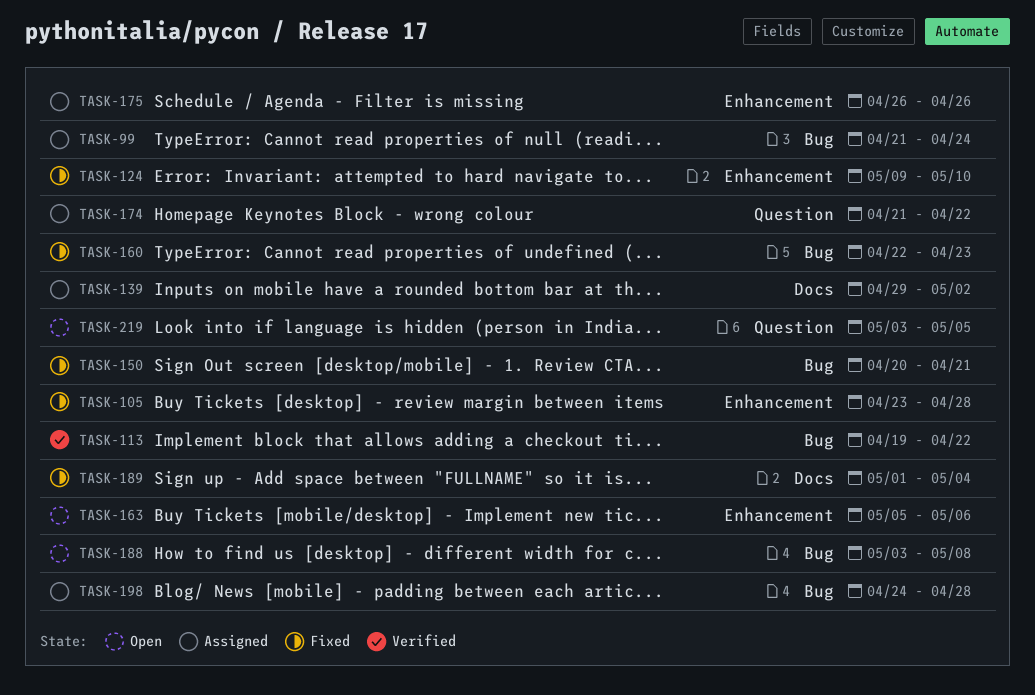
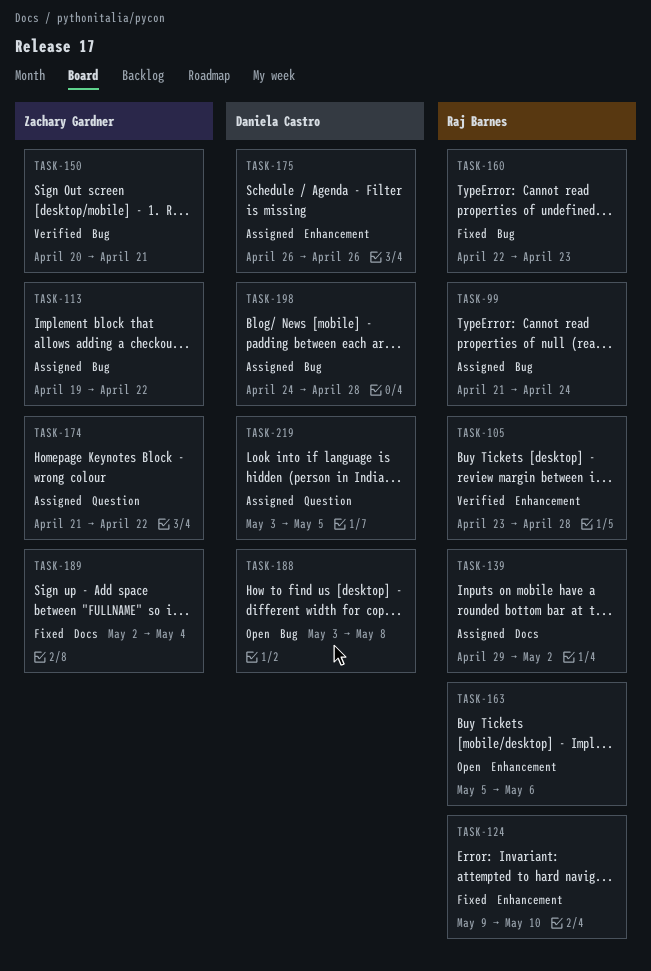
TASK-105, status: Fixed -> Verified
TASK-113, status: Verified -> Assigned
TASK-150, status: Fixed -> Verified
TASK-189, start: May 1 -> May 2
TASK-219, status: Open -> Assigned

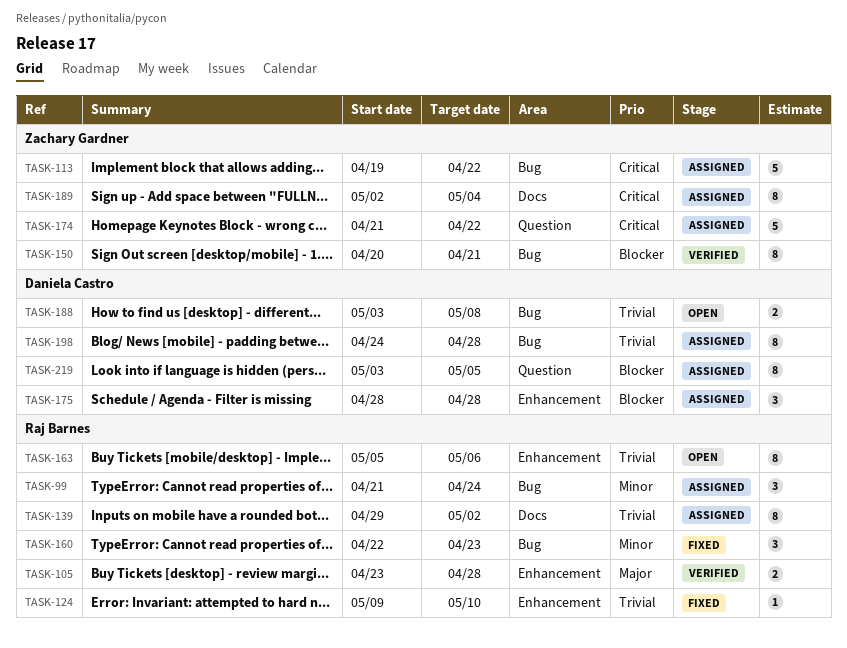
TASK-175, start: Apr 26 -> Apr 28
TASK-175, due: Apr 26 -> Apr 28
TASK-189, status: Fixed -> Assigned

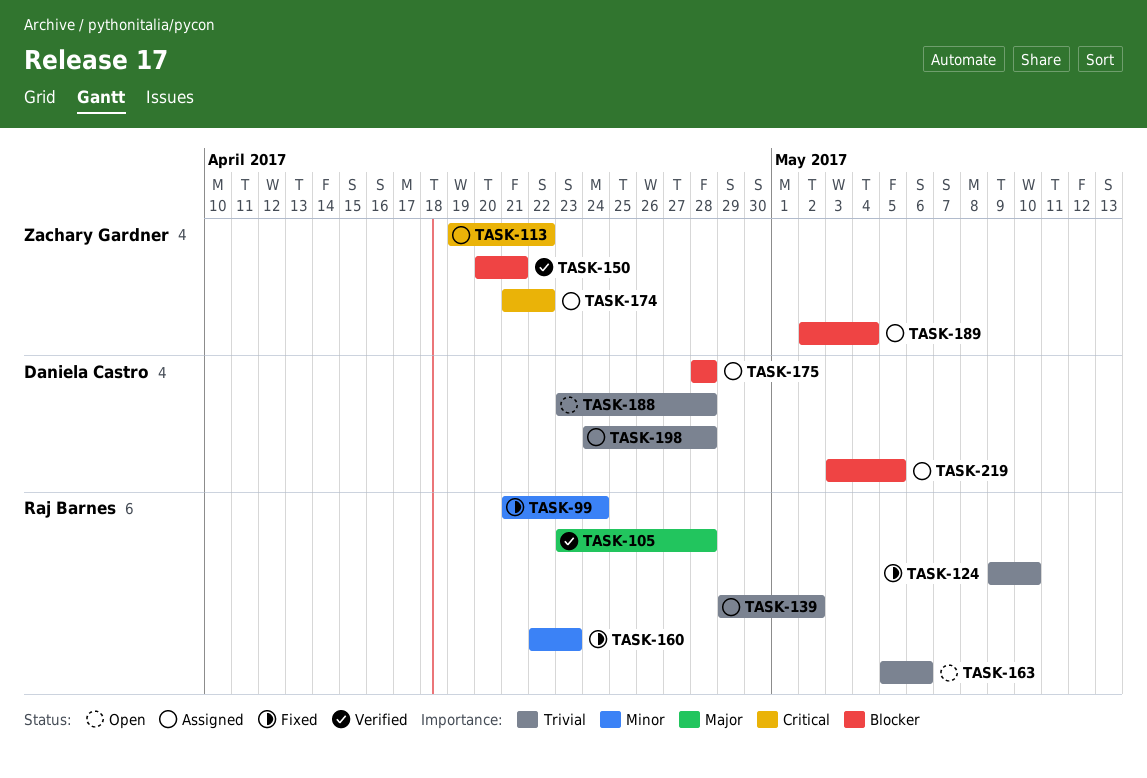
TASK-99, status: Assigned -> Fixed
TASK-188, start: May 3 -> Apr 23
TASK-188, due: May 8 -> Apr 28
TASK-189, priority: Critical -> Blocker

